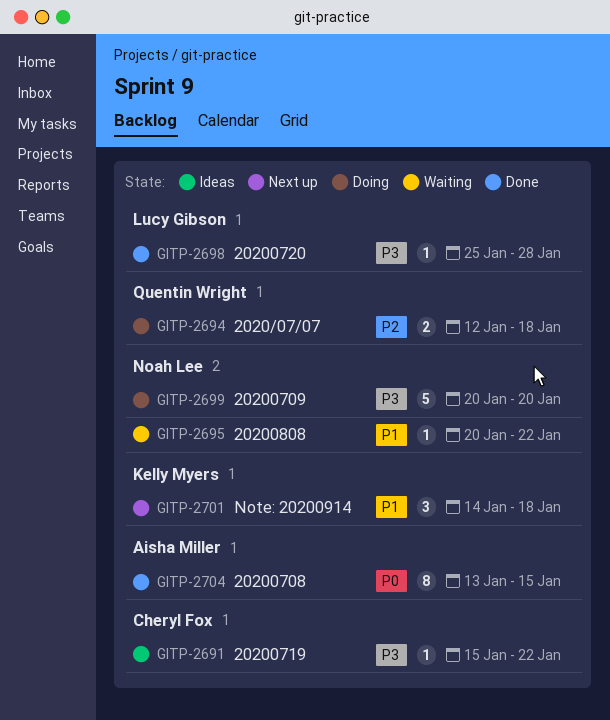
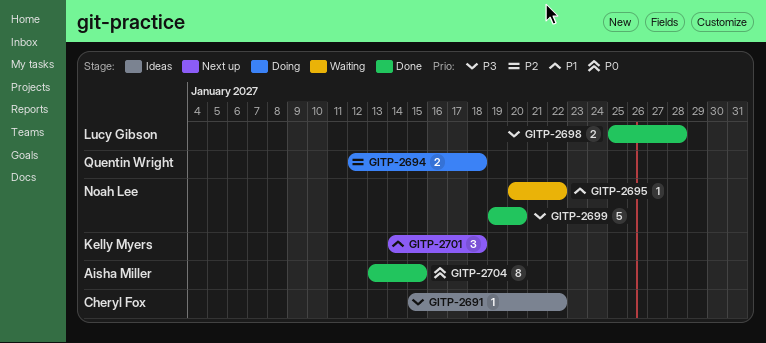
GITP-2698, estimate: 1 -> 2
GITP-2699, status: Doing -> Done
GITP-2699, start: Jan 20 -> Jan 19

